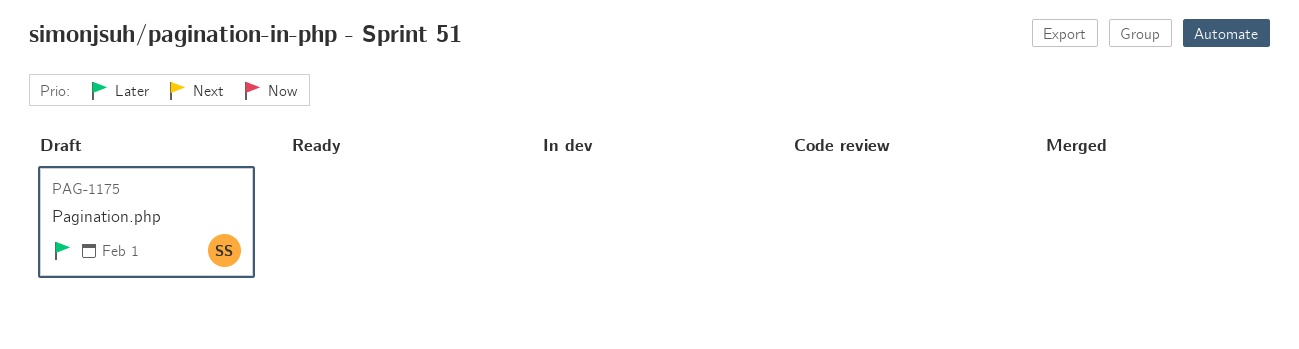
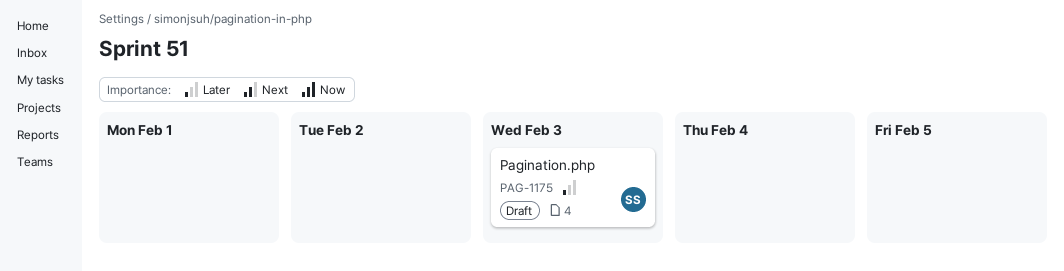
PAG-1175, due: Feb 1 -> Feb 3

